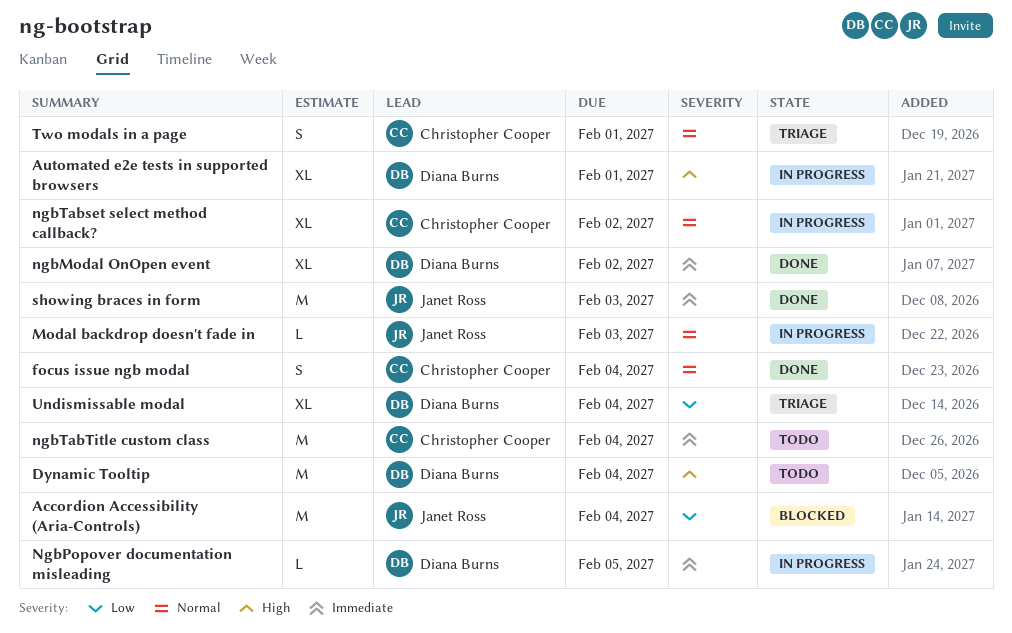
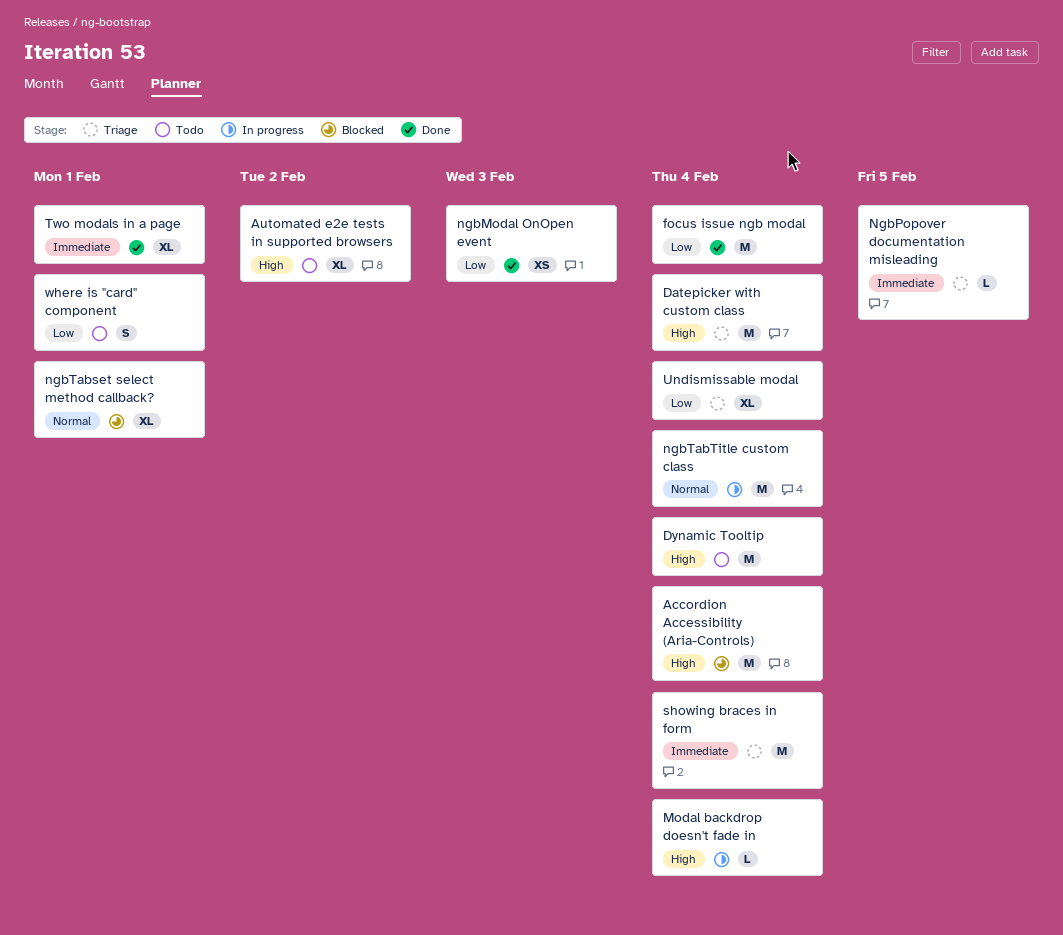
Accordion Accessibility (Aria-Controls), priority: Low -> High
Automated e2e tests in supported browsers, status: In progress -> Todo
Automated e2e tests in supported browsers, due: Feb 1 -> Feb 2
Datepicker with custom class: none -> present
focus issue ngb modal, priority: Normal -> Low
focus issue ngb modal, estimate: S -> M
Modal backdrop doesn't fade in, priority: Normal -> High
Modal backdrop doesn't fade in, due: Feb 3 -> Feb 4
ngbModal OnOpen event, priority: Immediate -> Low
ngbModal OnOpen event, estimate: XL -> XS
ngbModal OnOpen event, due: Feb 2 -> Feb 3
NgbPopover documentation misleading, status: In progress -> Triage
ngbTabset select method callback?, status: In progress -> Blocked
ngbTabset select method callback?, due: Feb 2 -> Feb 1
ngbTabTitle custom class, status: Todo -> In progress
ngbTabTitle custom class, priority: Immediate -> Normal
showing braces in form, status: Done -> Triage
showing braces in form, due: Feb 3 -> Feb 4
Two modals in a page, status: Triage -> Done
Two modals in a page, priority: Normal -> Immediate
Two modals in a page, estimate: S -> XL
where is "card" component: none -> present

